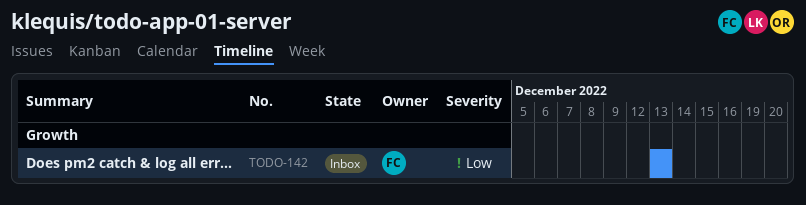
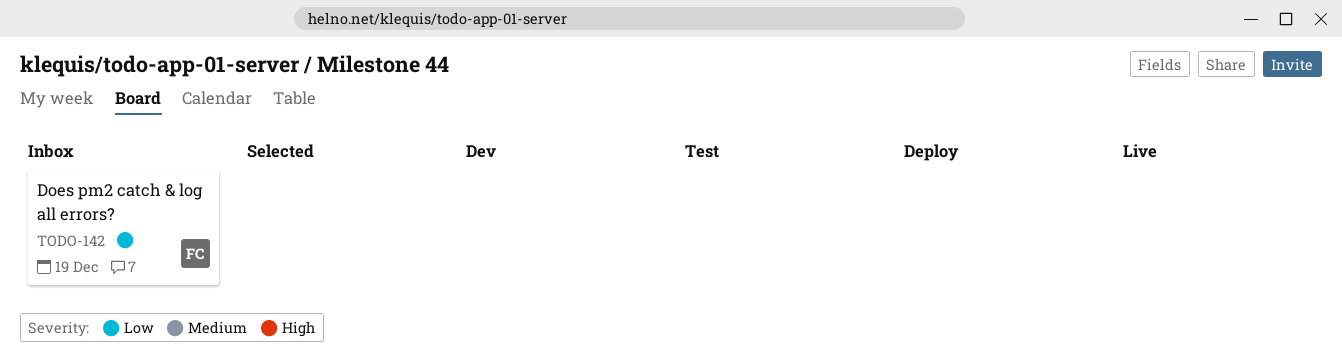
TODO-142, due: Dec 13 -> Dec 19

